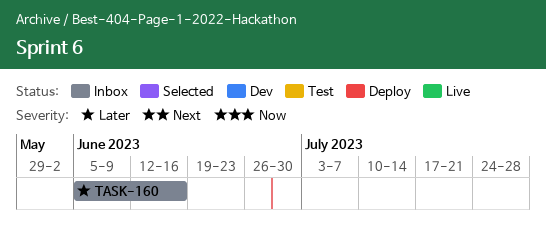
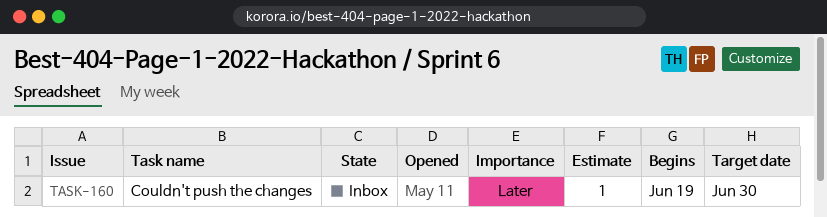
TASK-160, start: Jun 5 -> Jun 19
TASK-160, due: Jun 16 -> Jun 30

